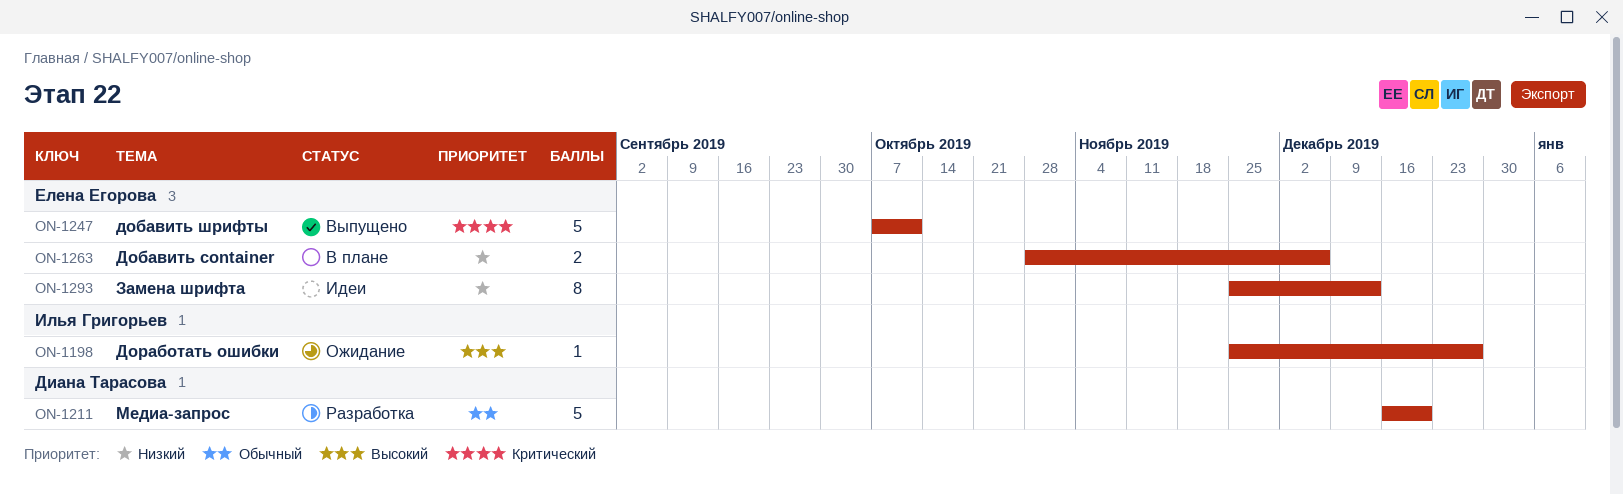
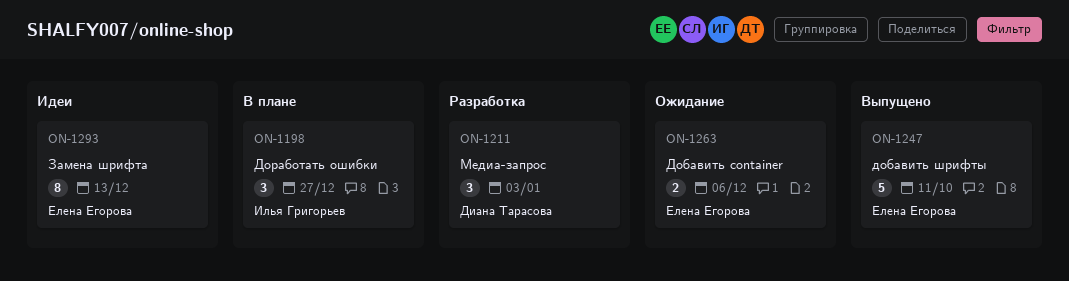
ON-1198, status: Ожидание -> В плане
ON-1198, estimate: 1 -> 3
ON-1211, estimate: 5 -> 3
ON-1211, due: Dec 20 -> Jan 3
ON-1263, status: В плане -> Ожидание

